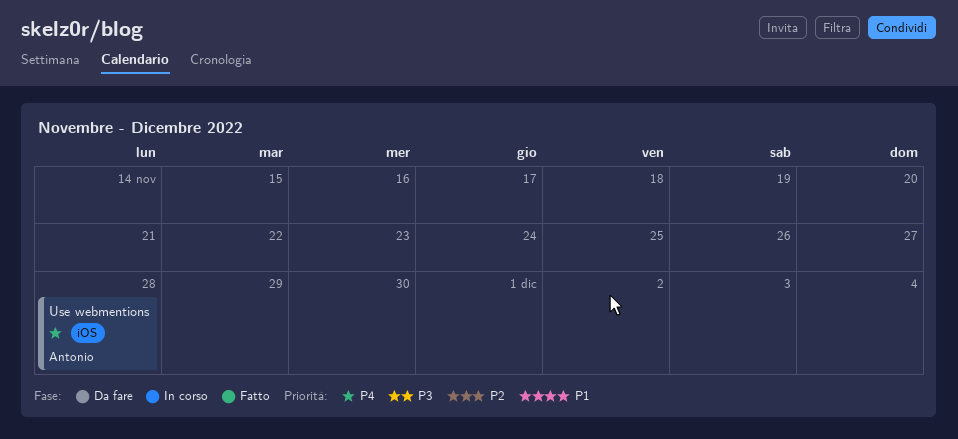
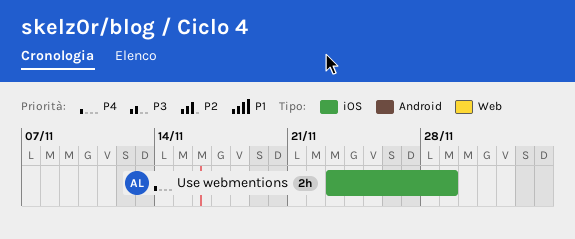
Use webmentions, due: Nov 28 -> Nov 29

